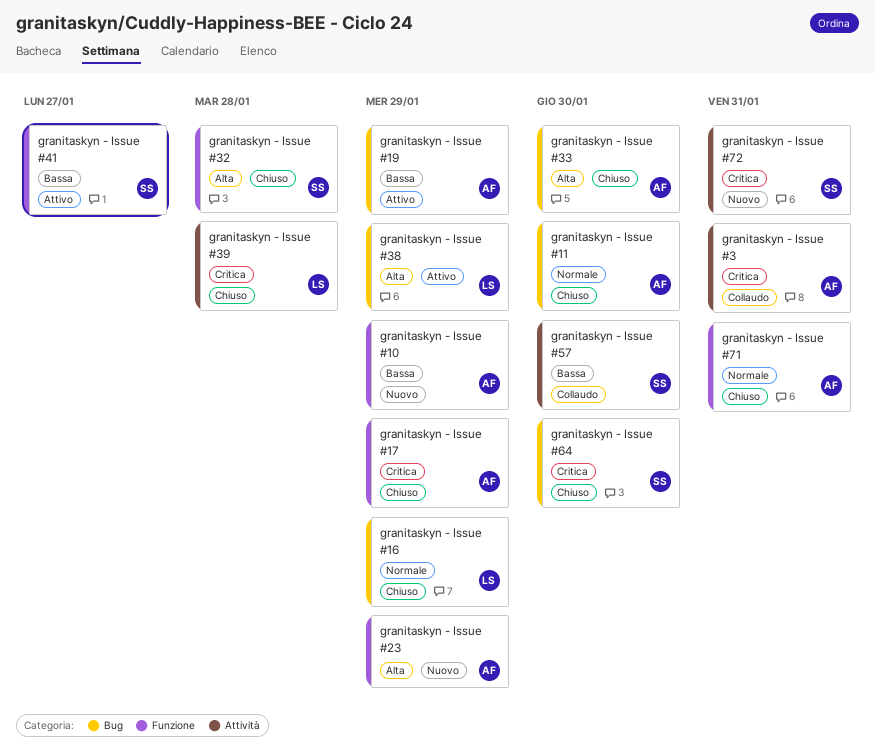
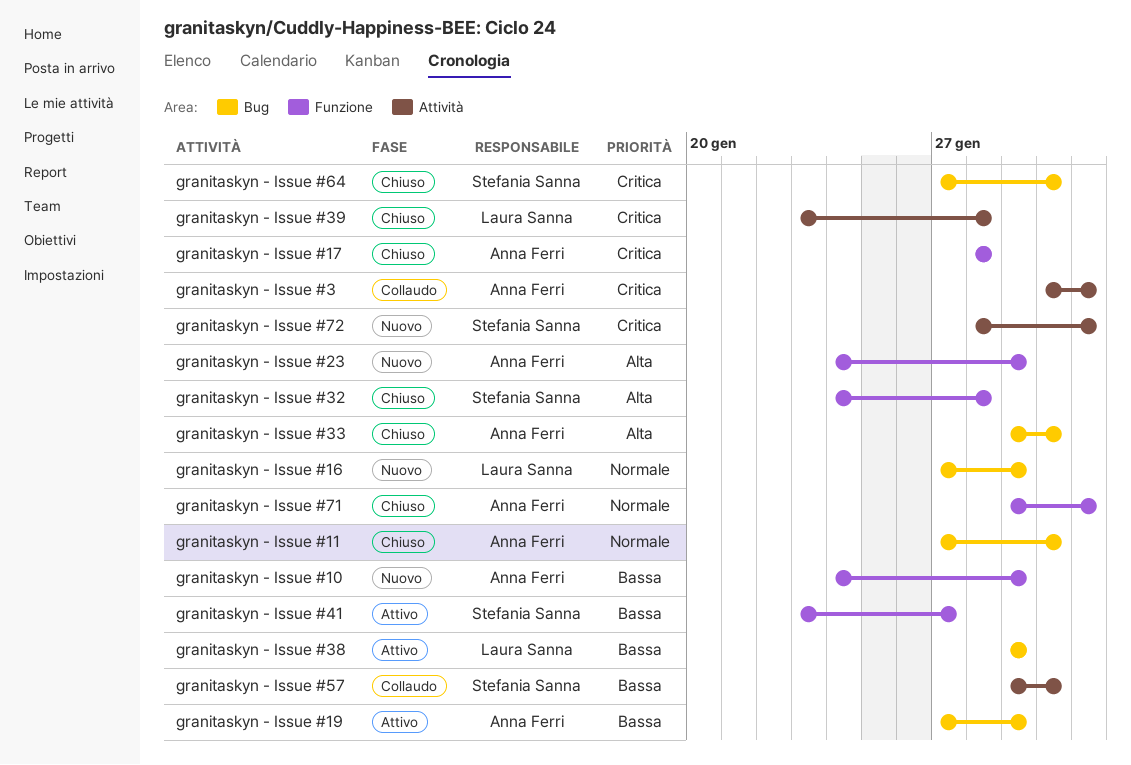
granitaskyn - Issue #16, status: Chiuso -> Nuovo
granitaskyn - Issue #17, due: Jan 29 -> Jan 28
granitaskyn - Issue #38, priority: Alta -> Bassa

